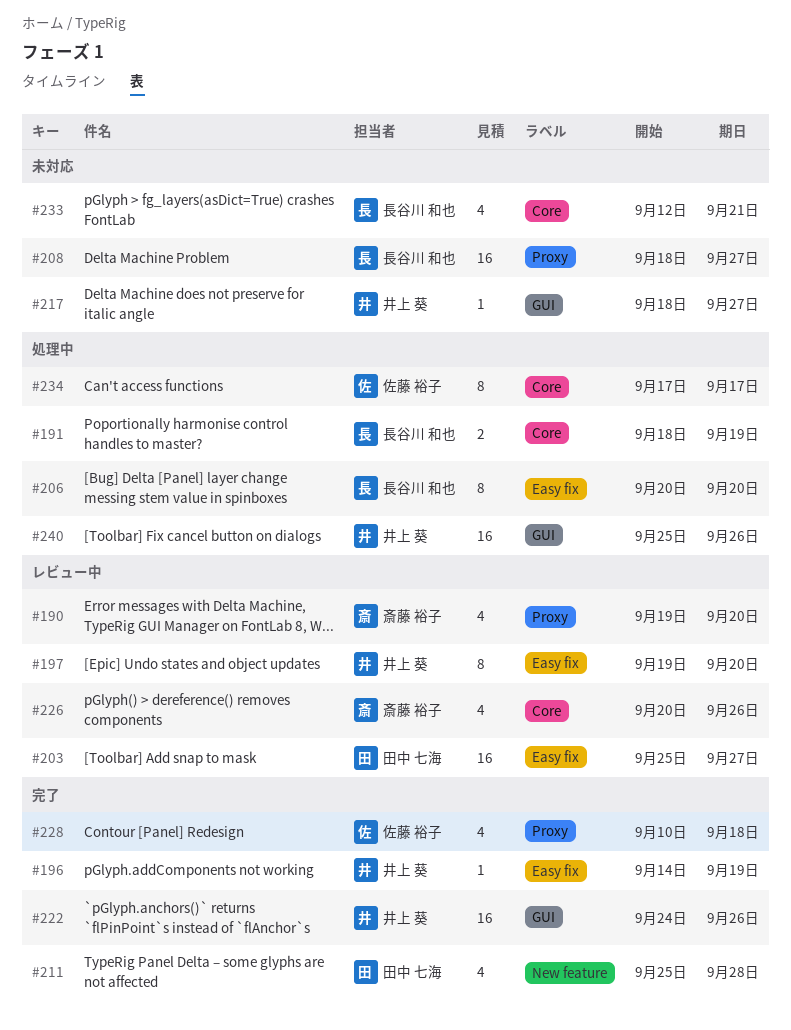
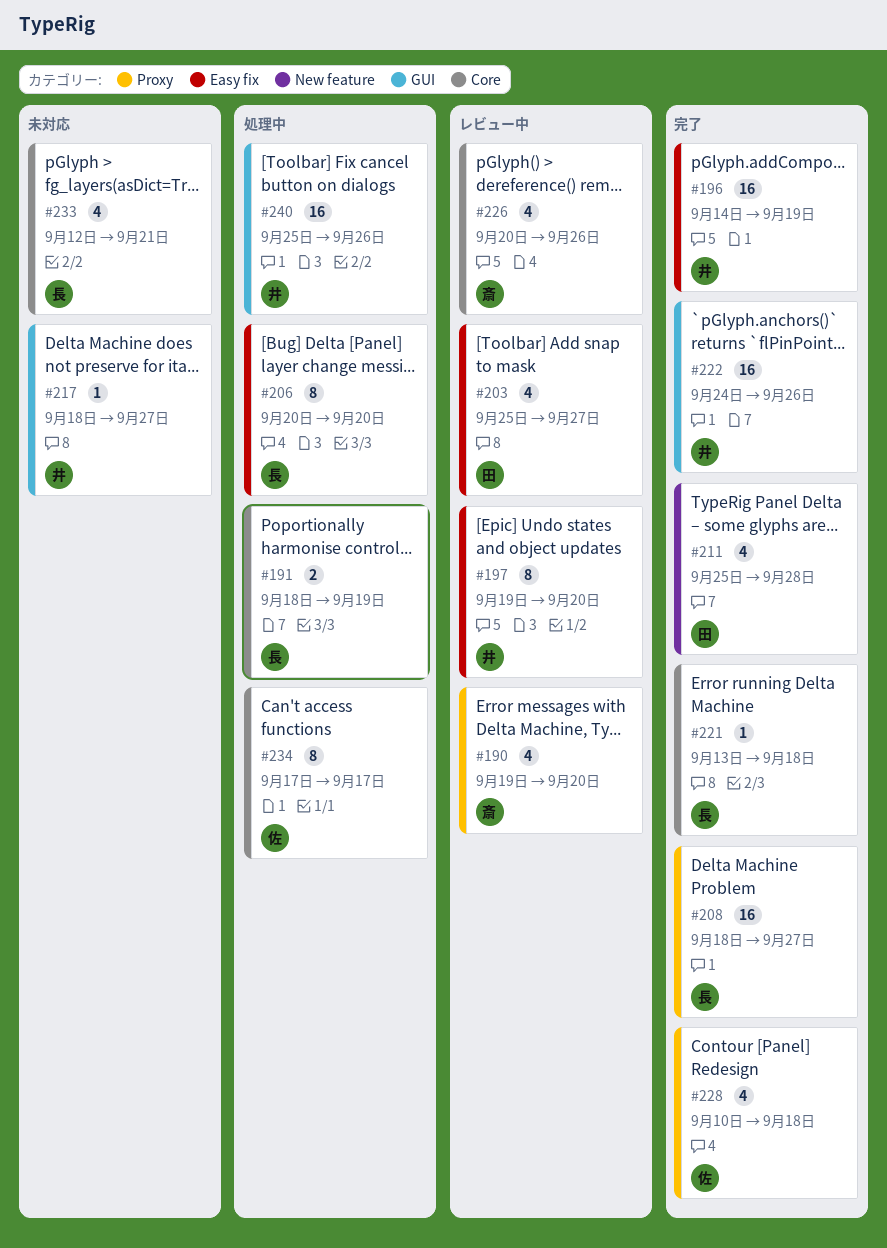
#196, estimate: 1 -> 16
#203, estimate: 16 -> 4
#208, status: 未対応 -> 完了
#221: none -> present

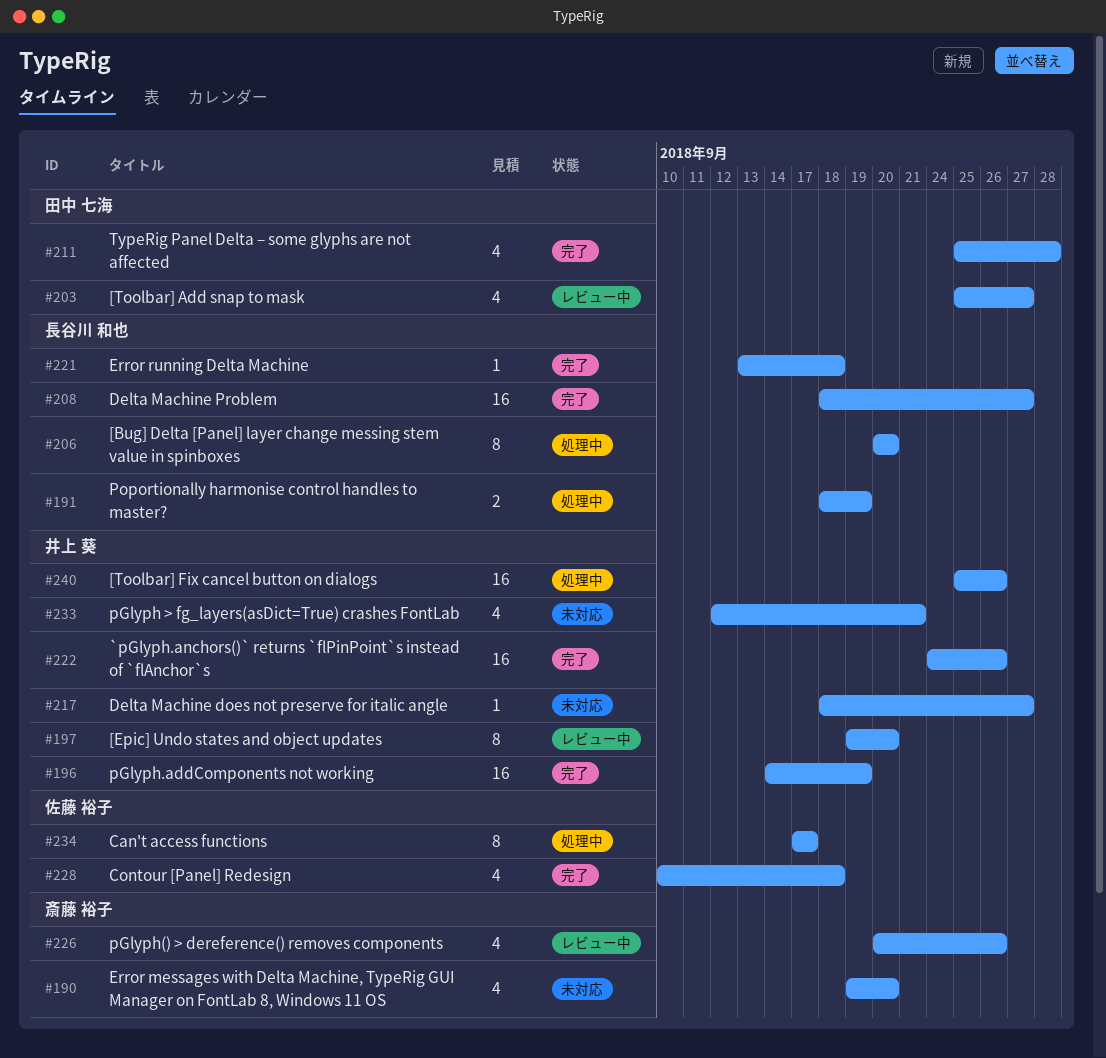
#190, status: レビュー中 -> 未対応
#233, owner: 長谷川 和也 -> 井上 葵

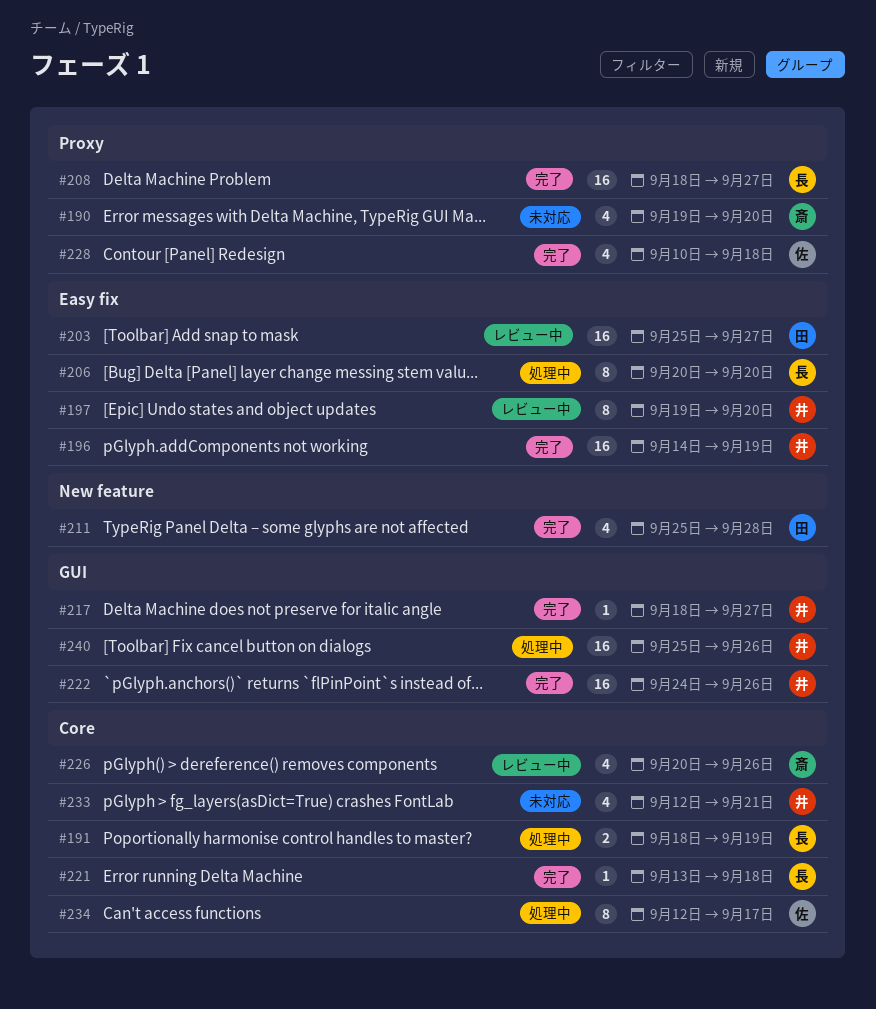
#203, estimate: 4 -> 16
#217, status: 未対応 -> 完了
#234, start: Sep 17 -> Sep 12

